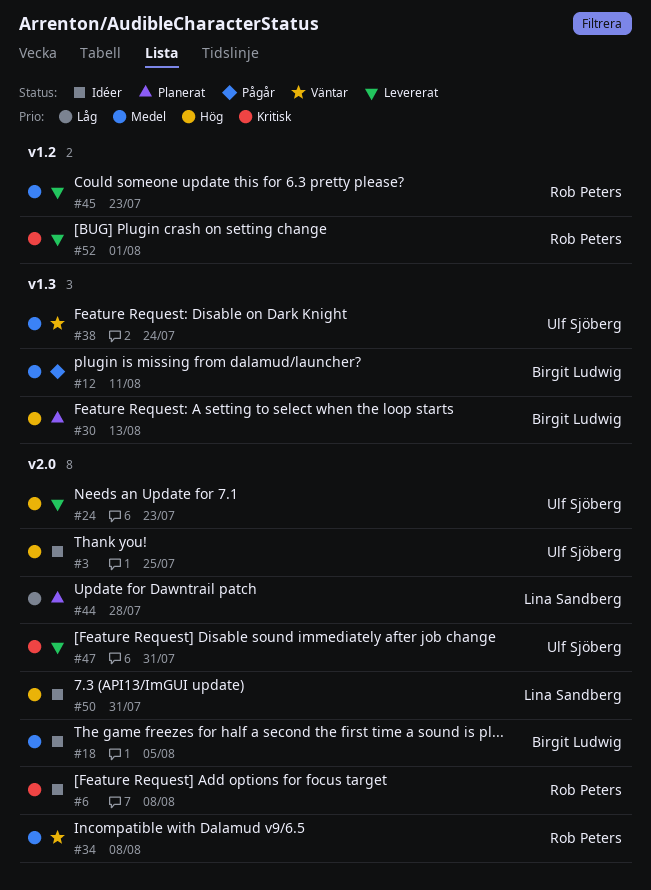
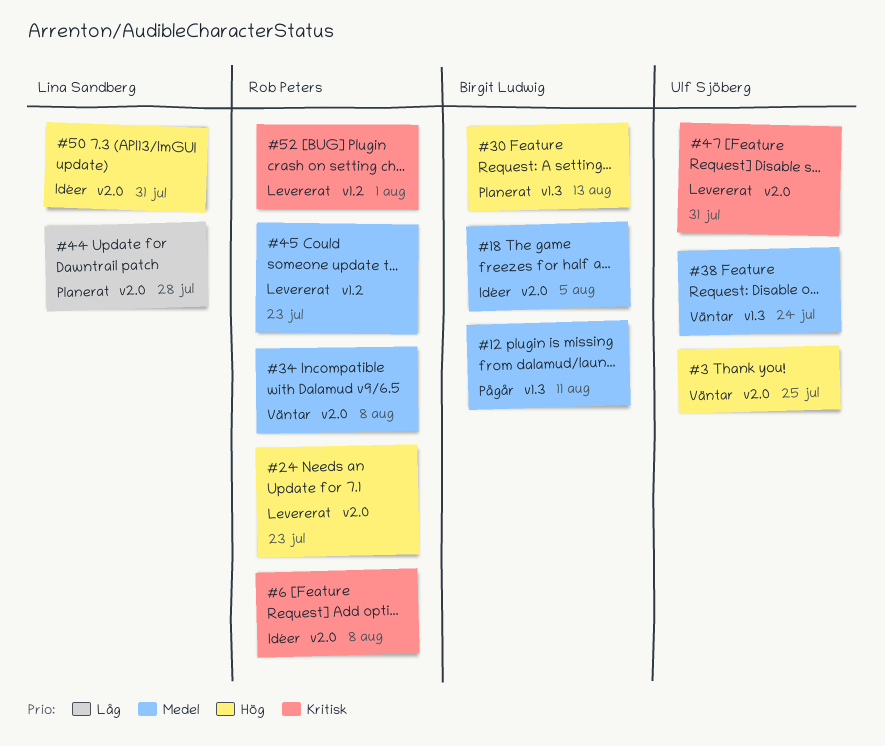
#3, status: Idéer -> Väntar
#24, owner: Ulf Sjöberg -> Rob Peters

